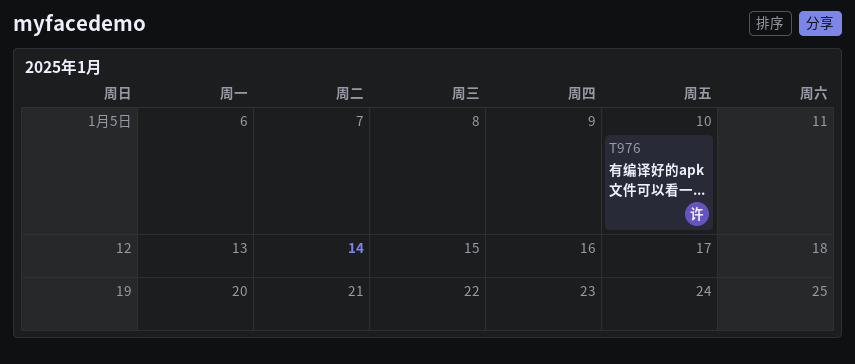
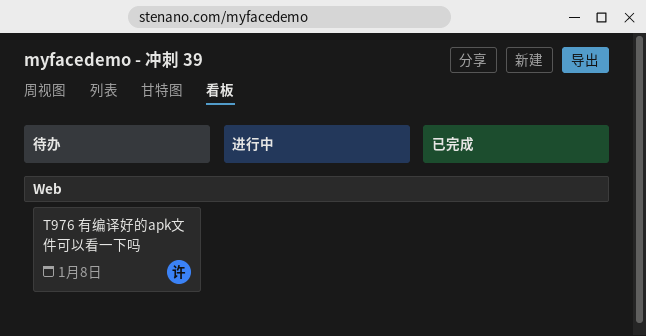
T976, due: Jan 10 -> Jan 8

